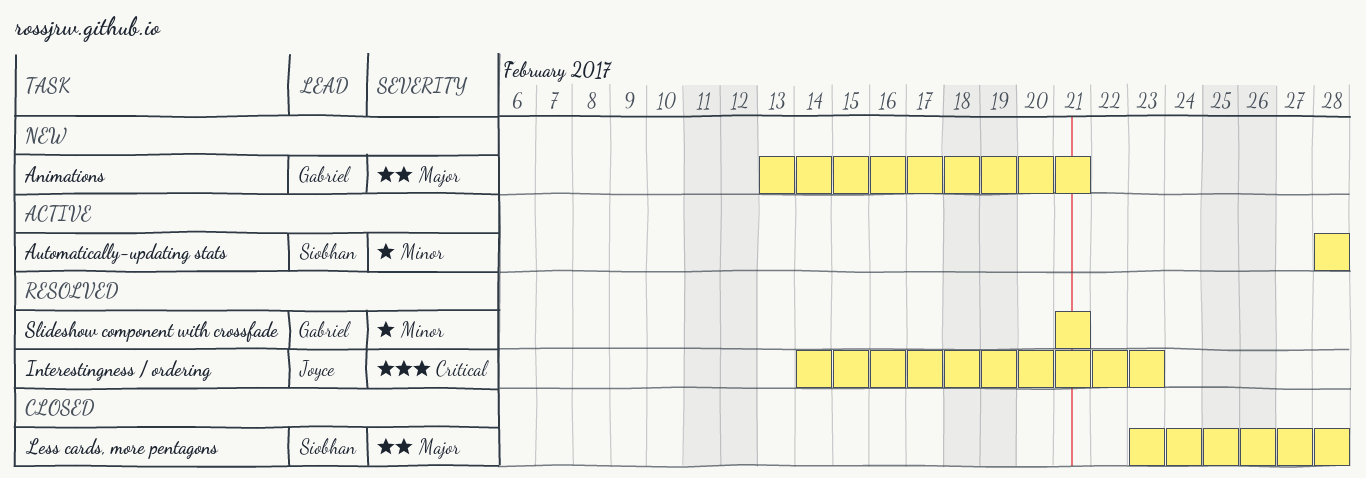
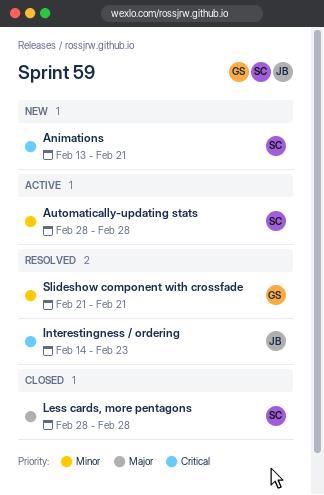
Animations, owner: Gabriel -> Siobhan
Animations, priority: Major -> Critical
Less cards, more pentagons, start: Feb 23 -> Feb 28

